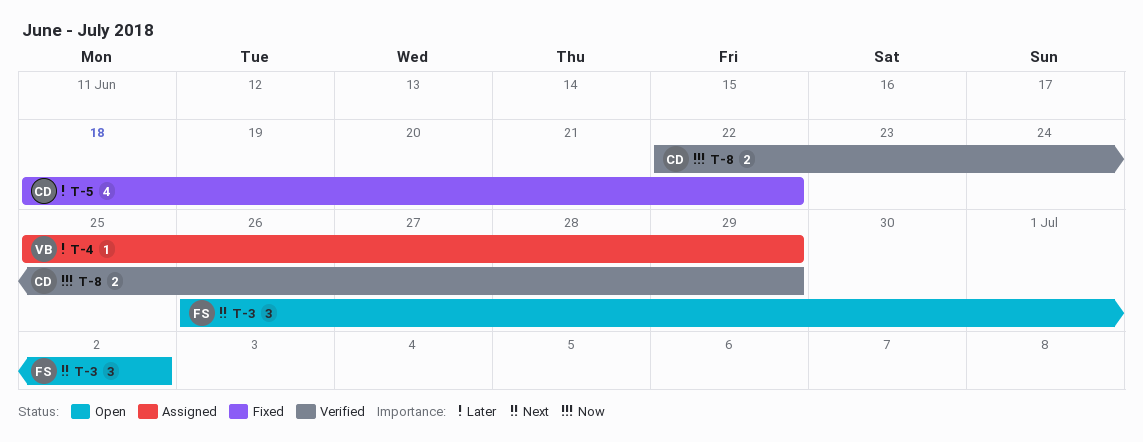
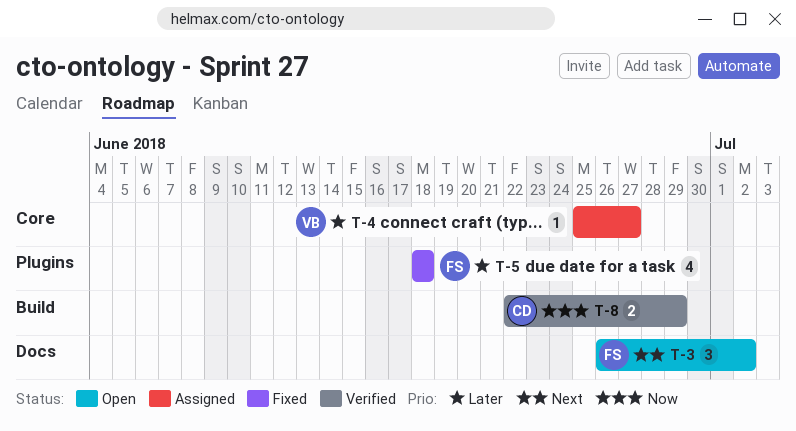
T-4, due: Jun 29 -> Jun 27
T-5, owner: CD -> FS
T-5, due: Jun 22 -> Jun 18

